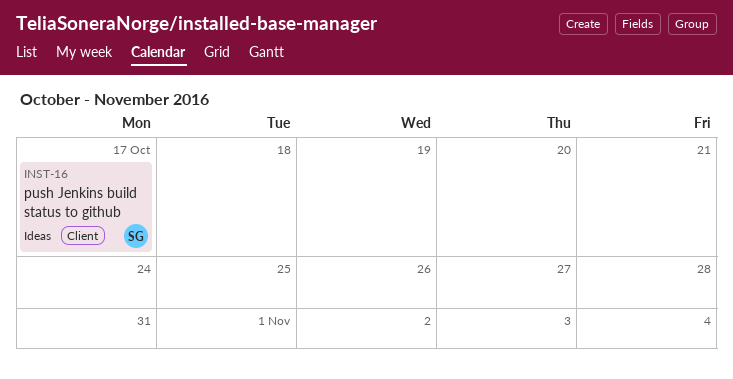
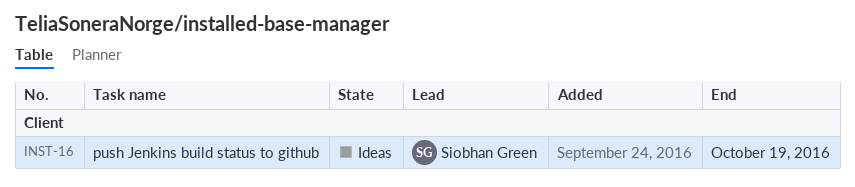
INST-16, due: Oct 17 -> Oct 19

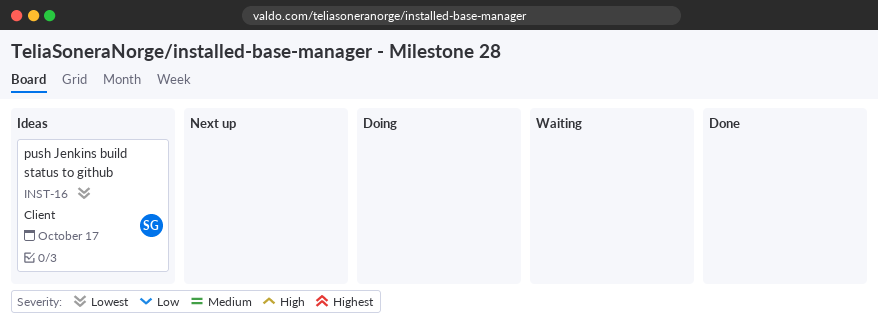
INST-16, due: Oct 19 -> Oct 17

